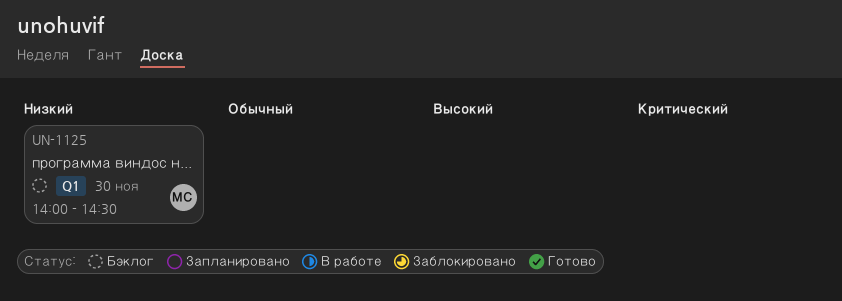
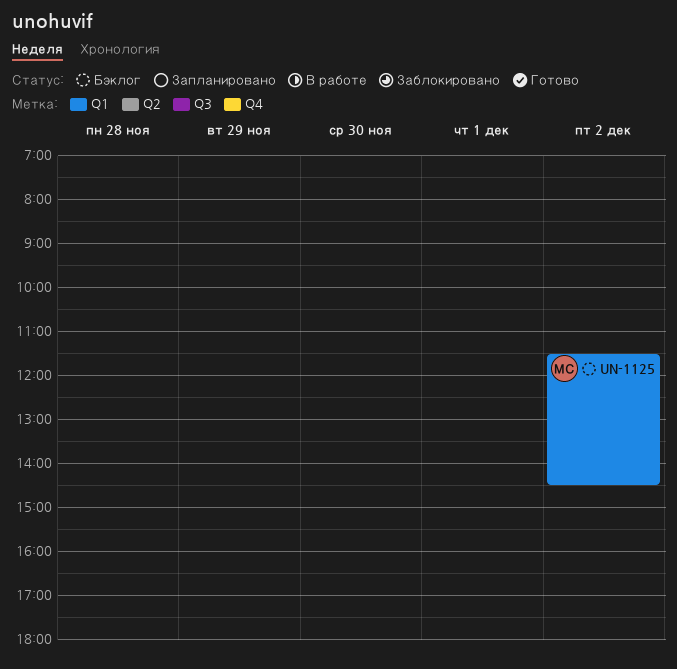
UN-1125, day: Nov 30 -> Dec 2
UN-1125, begins: 14:00 -> 11:30

